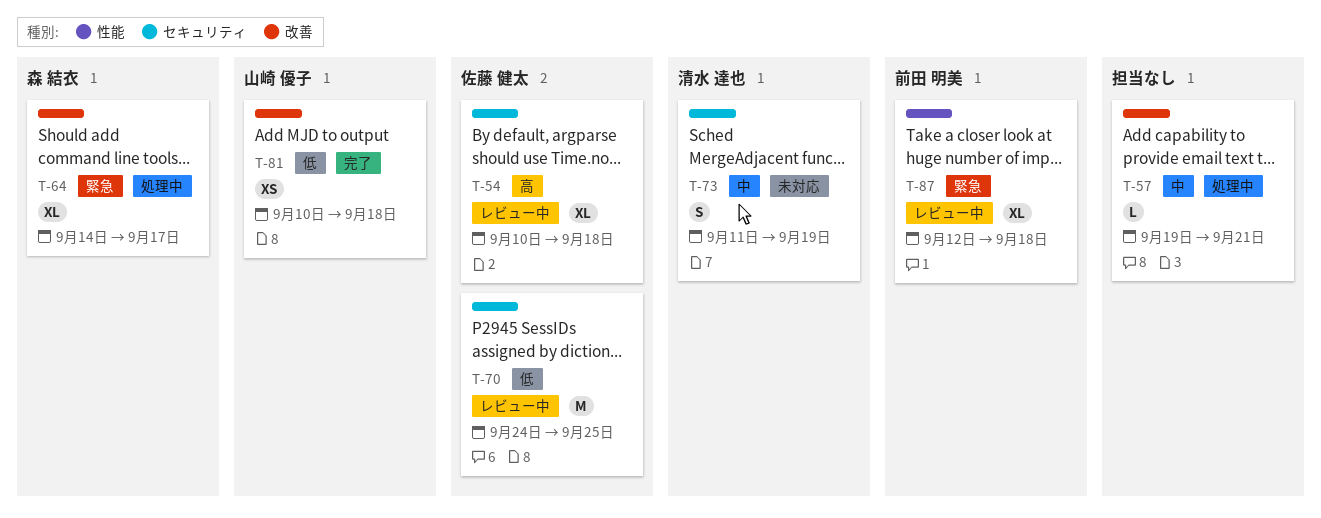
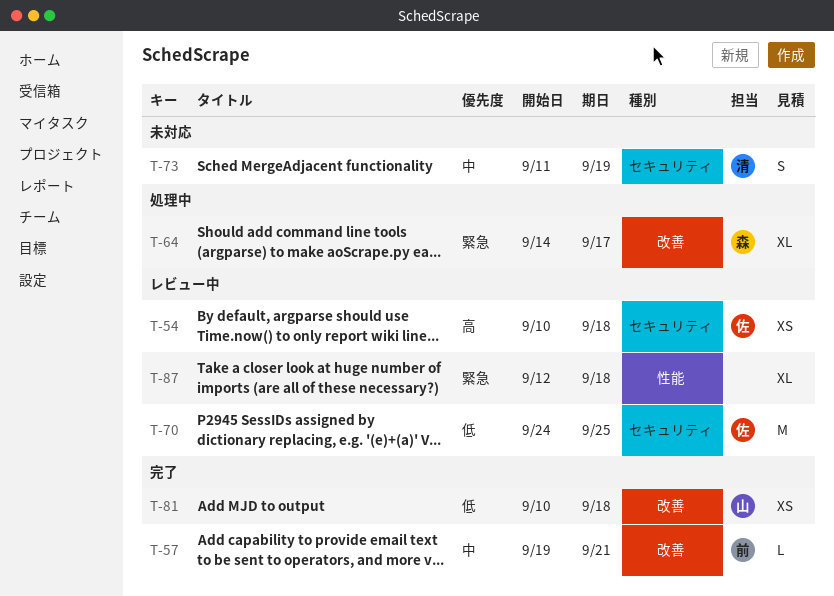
T-54, estimate: XL -> XS
T-57, status: 処理中 -> 完了
T-57, owner: none -> 前田 明美
T-87, owner: 前田 明美 -> none

